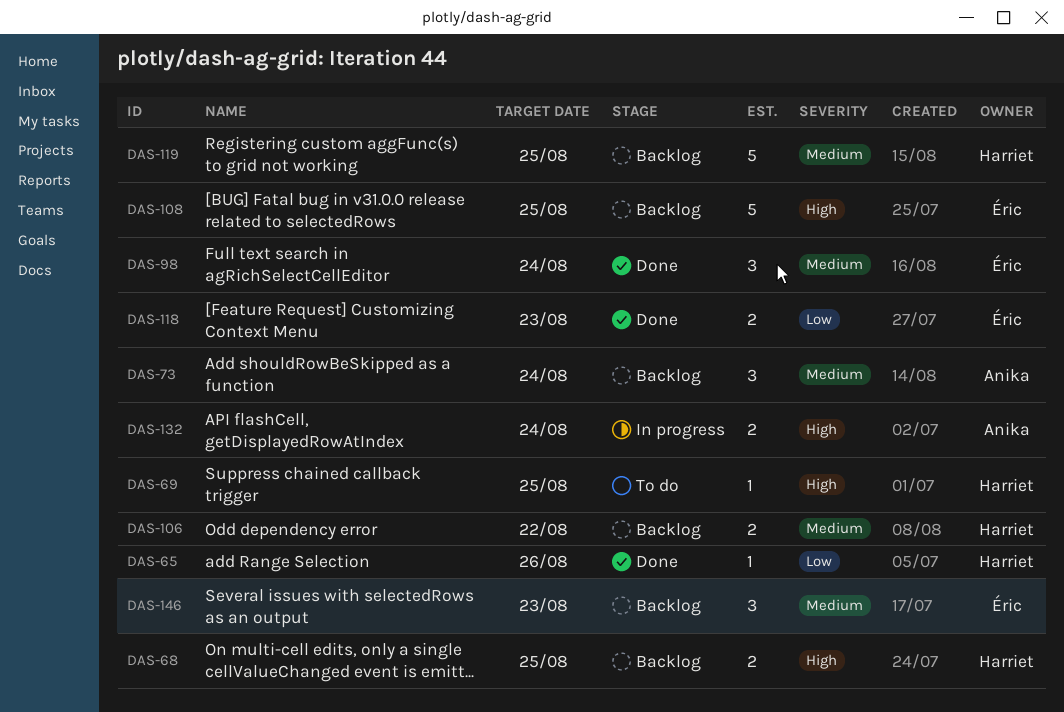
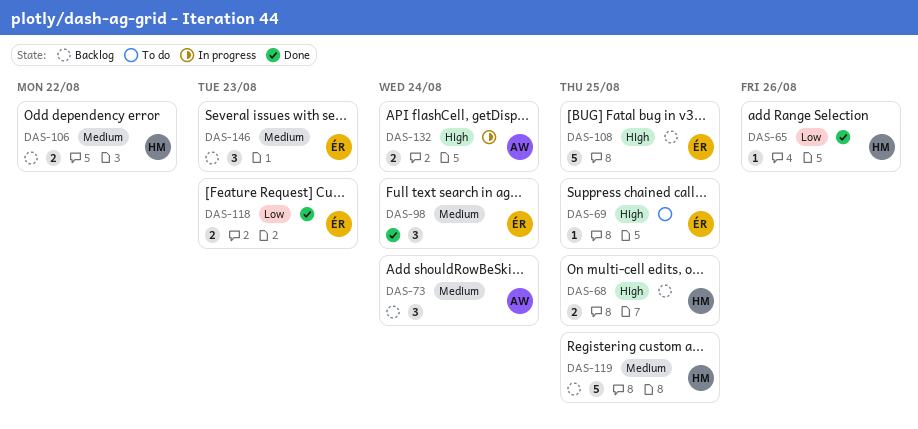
DAS-69, owner: Harriet -> Éric

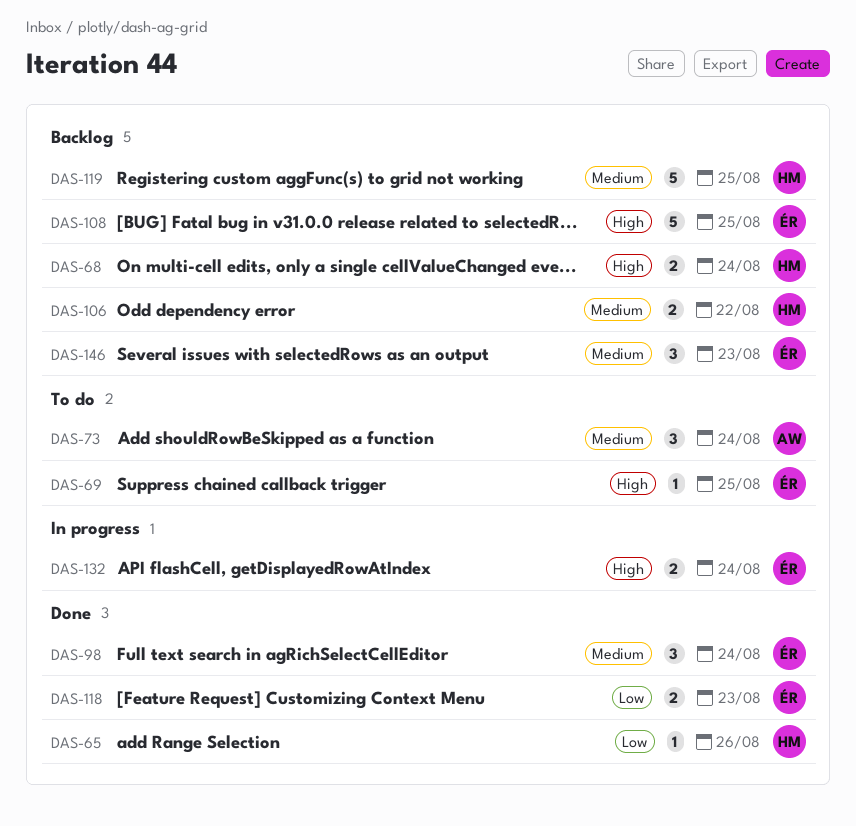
DAS-68, due: Aug 25 -> Aug 24
DAS-73, status: Backlog -> To do
DAS-132, owner: AW -> ÉR

